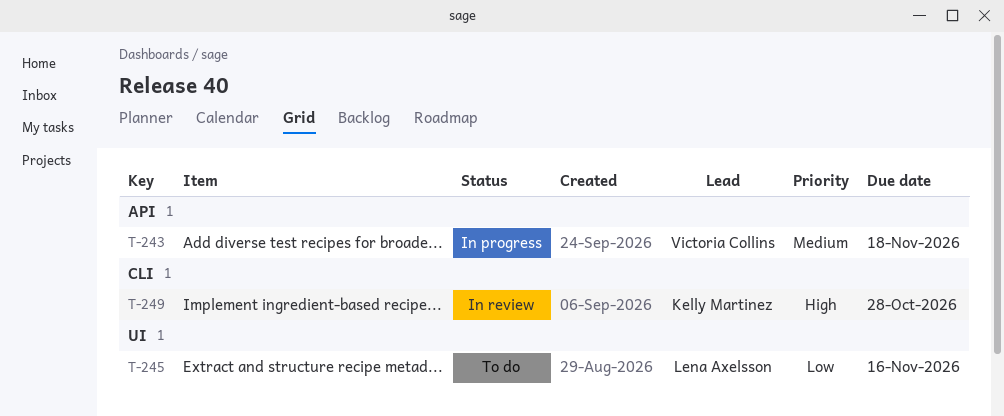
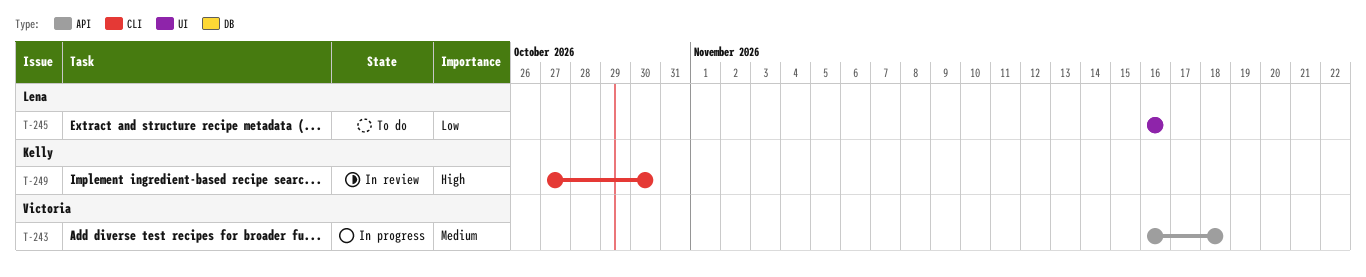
T-249, due: Oct 28 -> Oct 30

